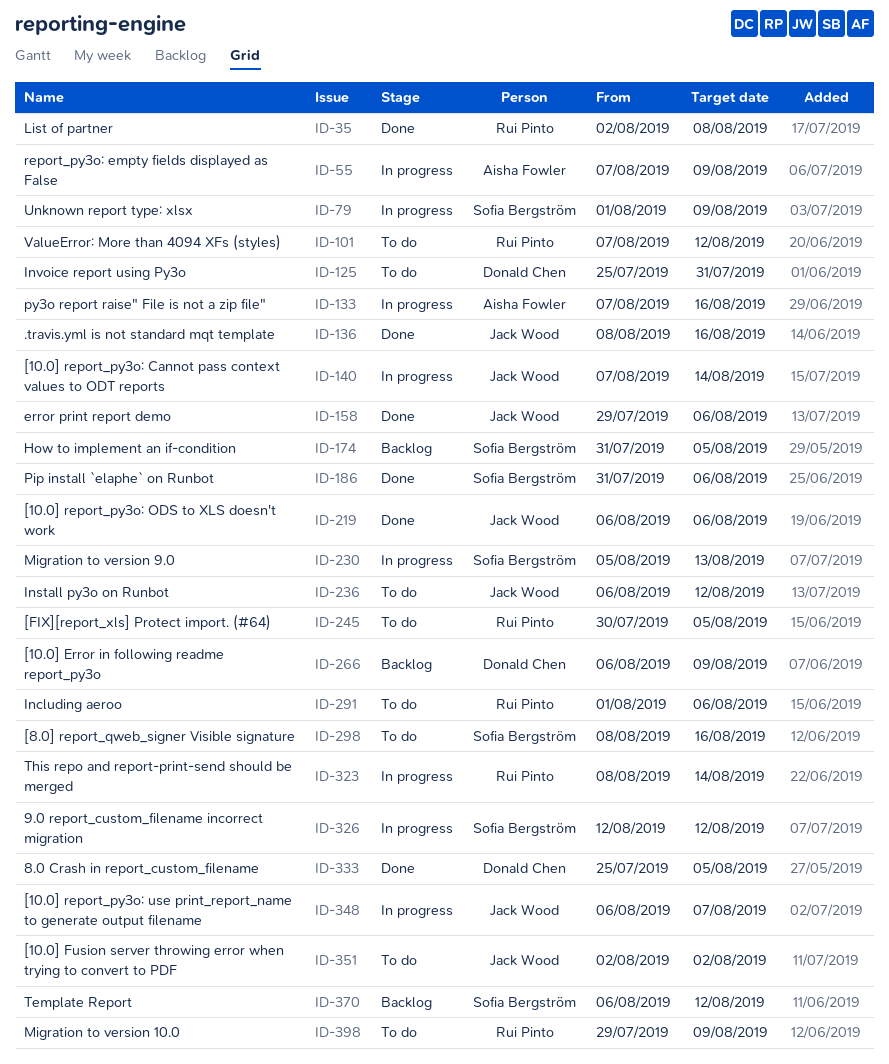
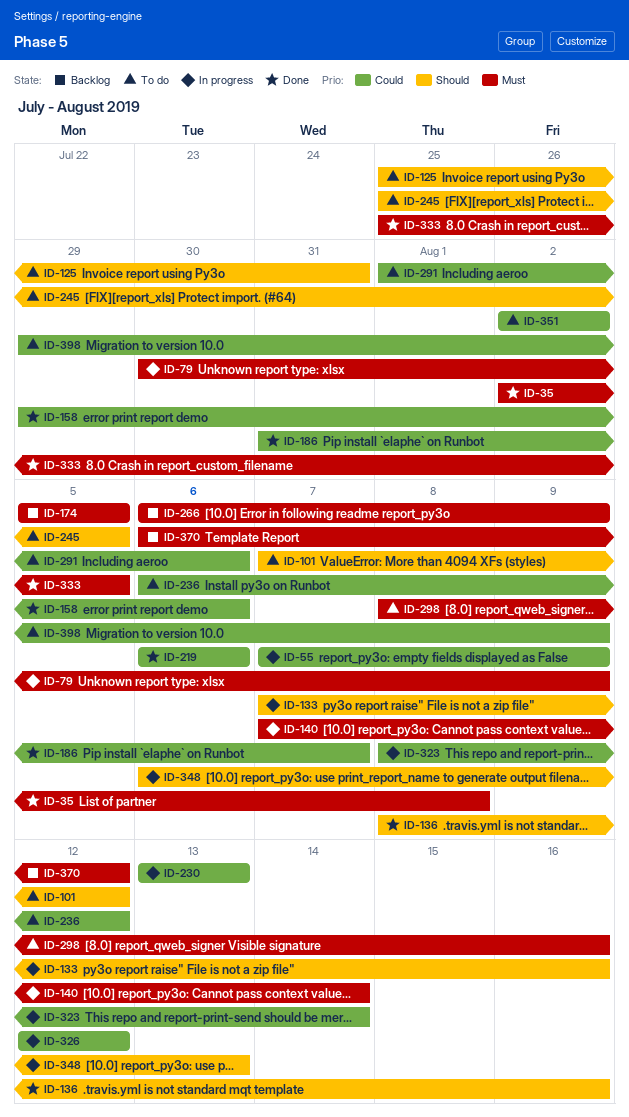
ID-79, start: Aug 1 -> Jul 30
ID-174, start: Jul 31 -> Aug 5
ID-186, due: Aug 6 -> Aug 7
ID-230, start: Aug 5 -> Aug 13
ID-245, start: Jul 30 -> Jul 25
ID-348, due: Aug 7 -> Aug 13

